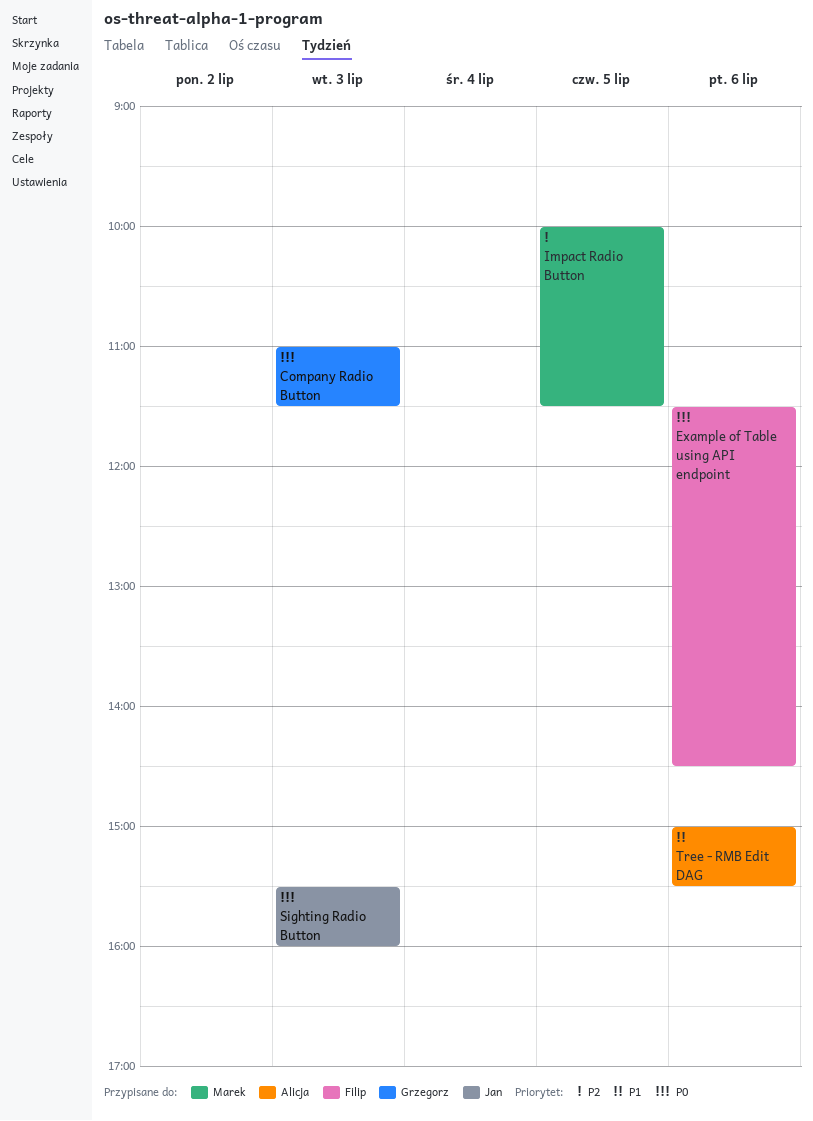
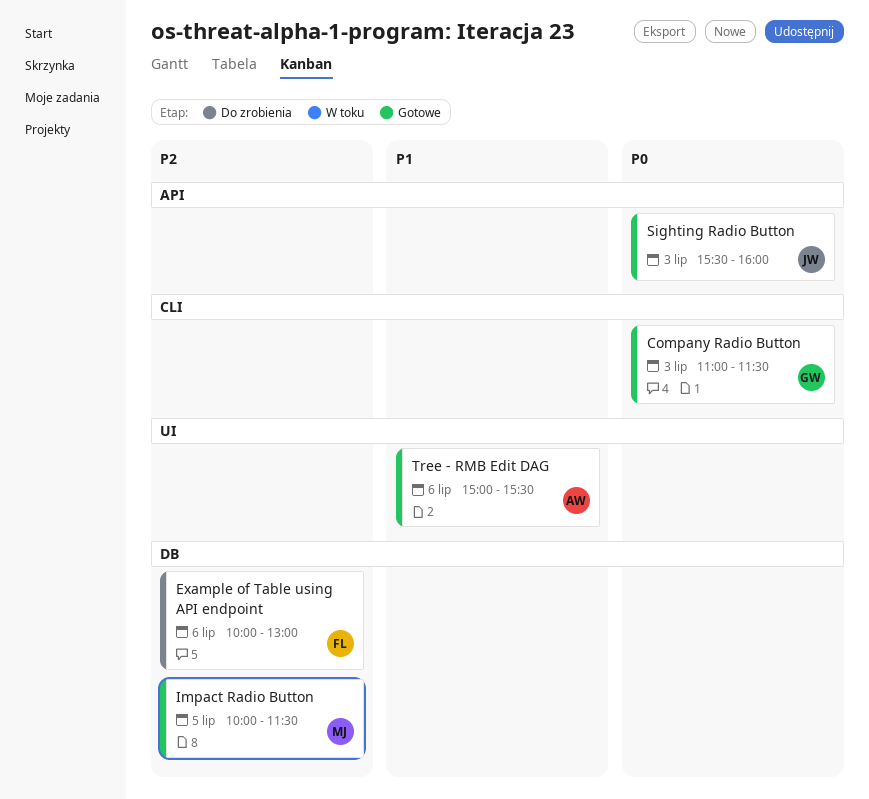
Example of Table using API endpoint, priority: P0 -> P2
Example of Table using API endpoint, begins: 11:30 -> 10:00
Example of Table using API endpoint, ends: 14:30 -> 13:00

